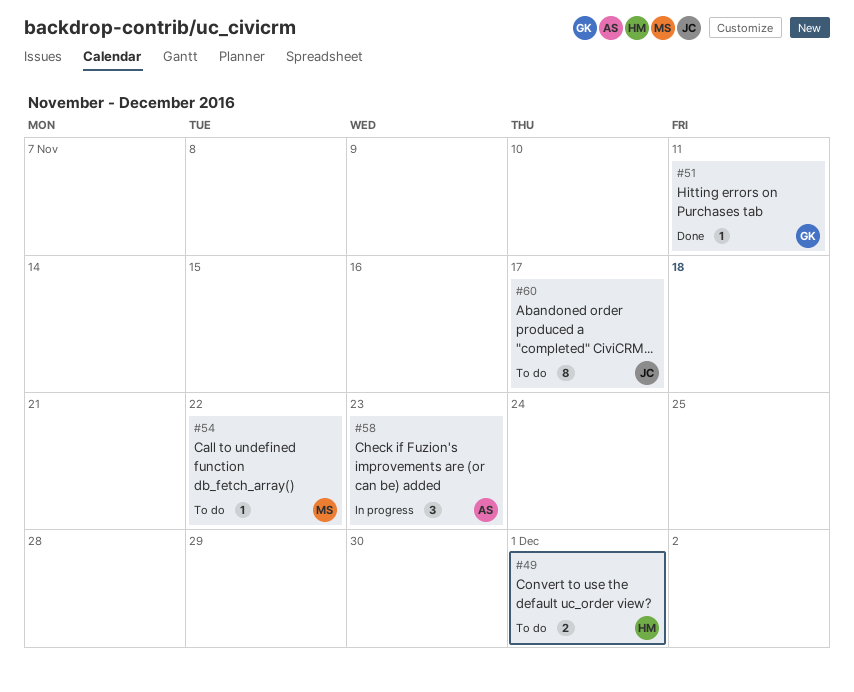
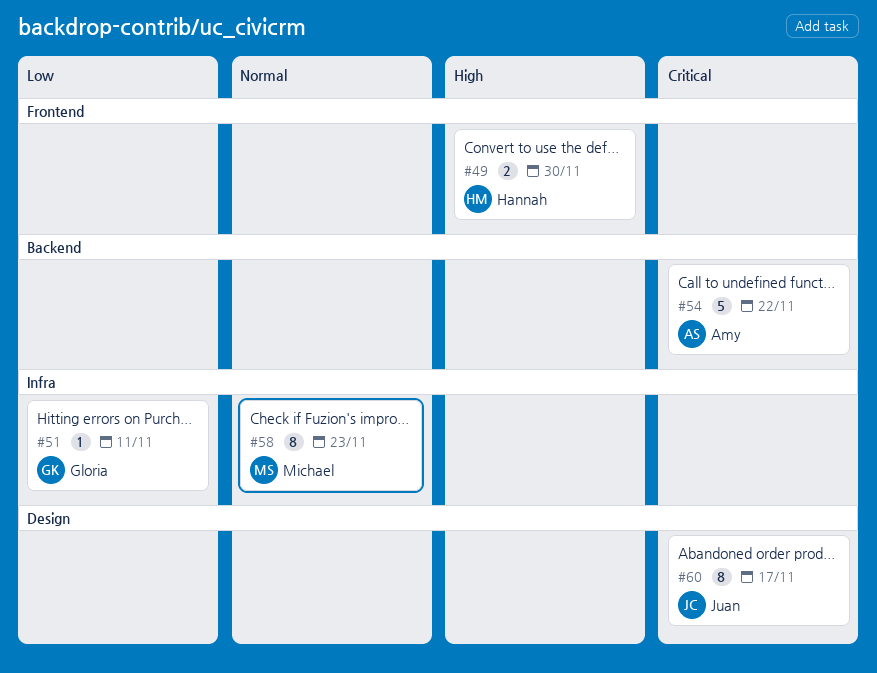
#49, due: Dec 1 -> Nov 30
#54, owner: Michael -> Amy
#54, estimate: 1 -> 5
#58, owner: Amy -> Michael
#58, estimate: 3 -> 8

